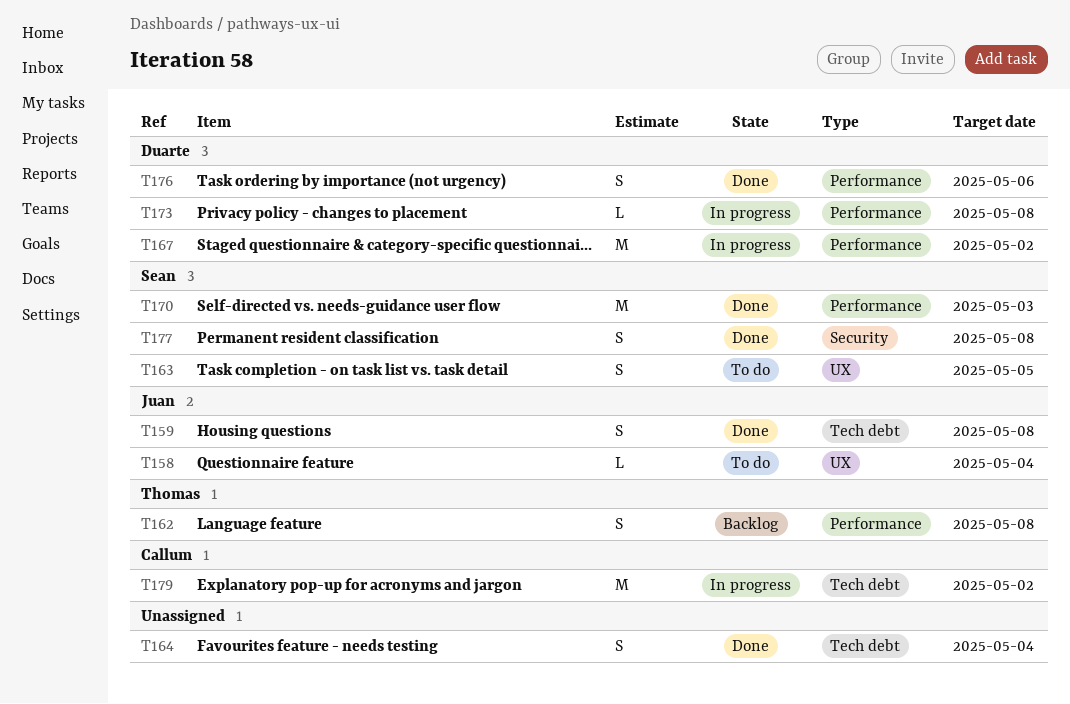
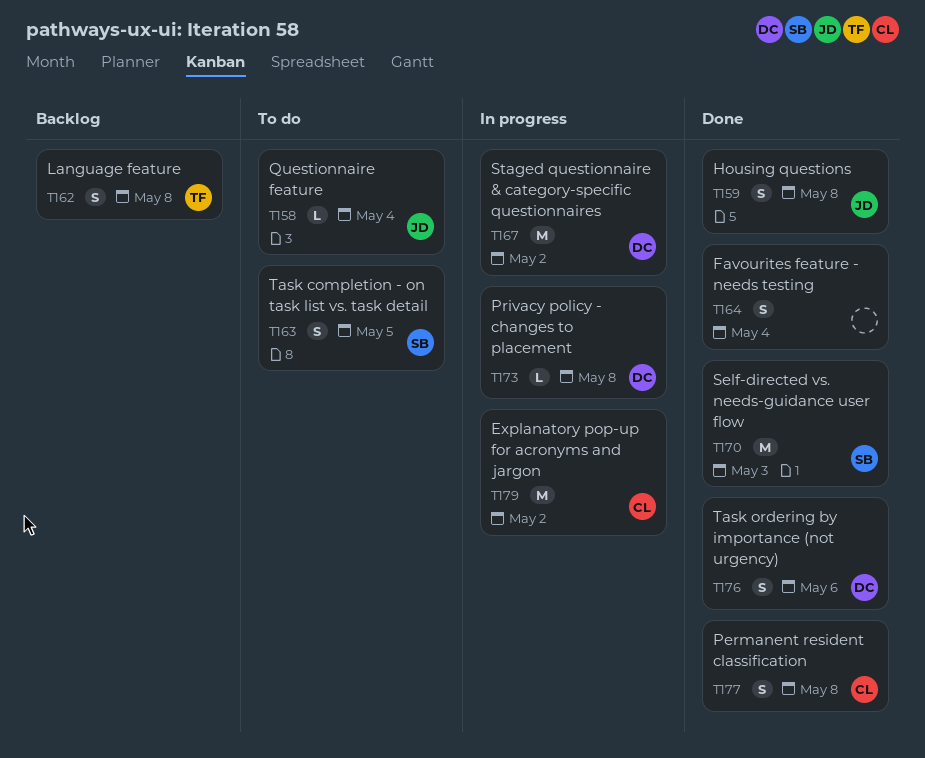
T177, owner: Sean -> Callum

